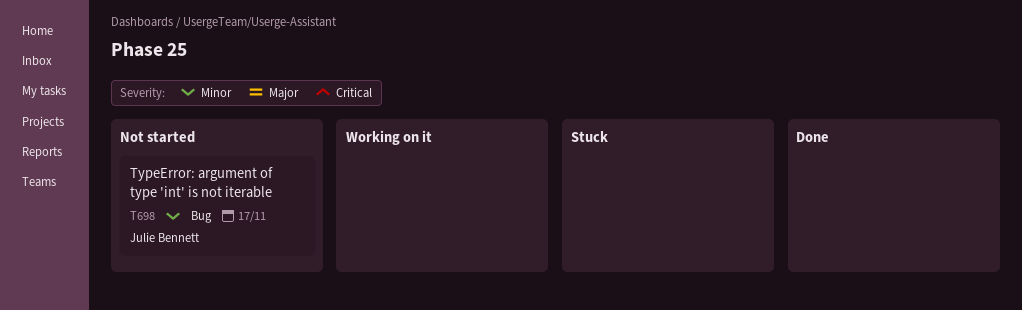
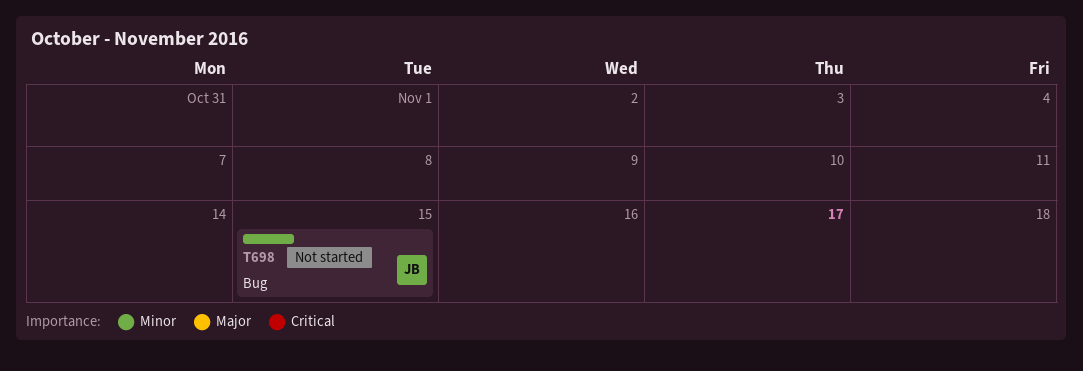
T698, due: Nov 17 -> Nov 15

